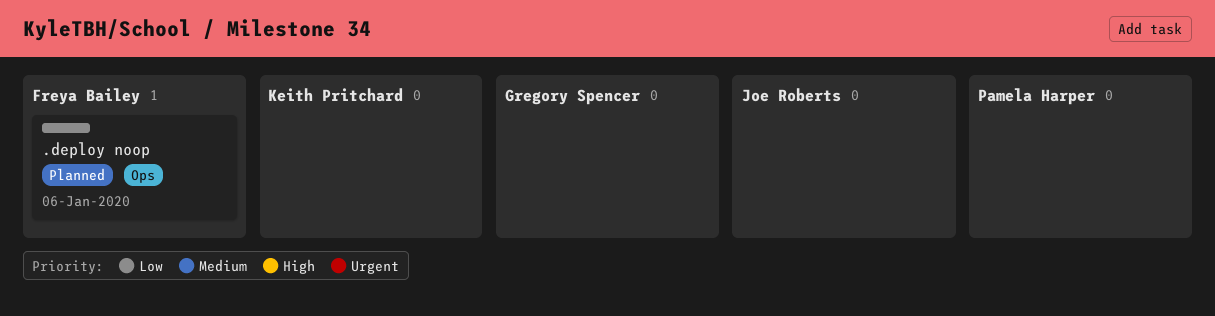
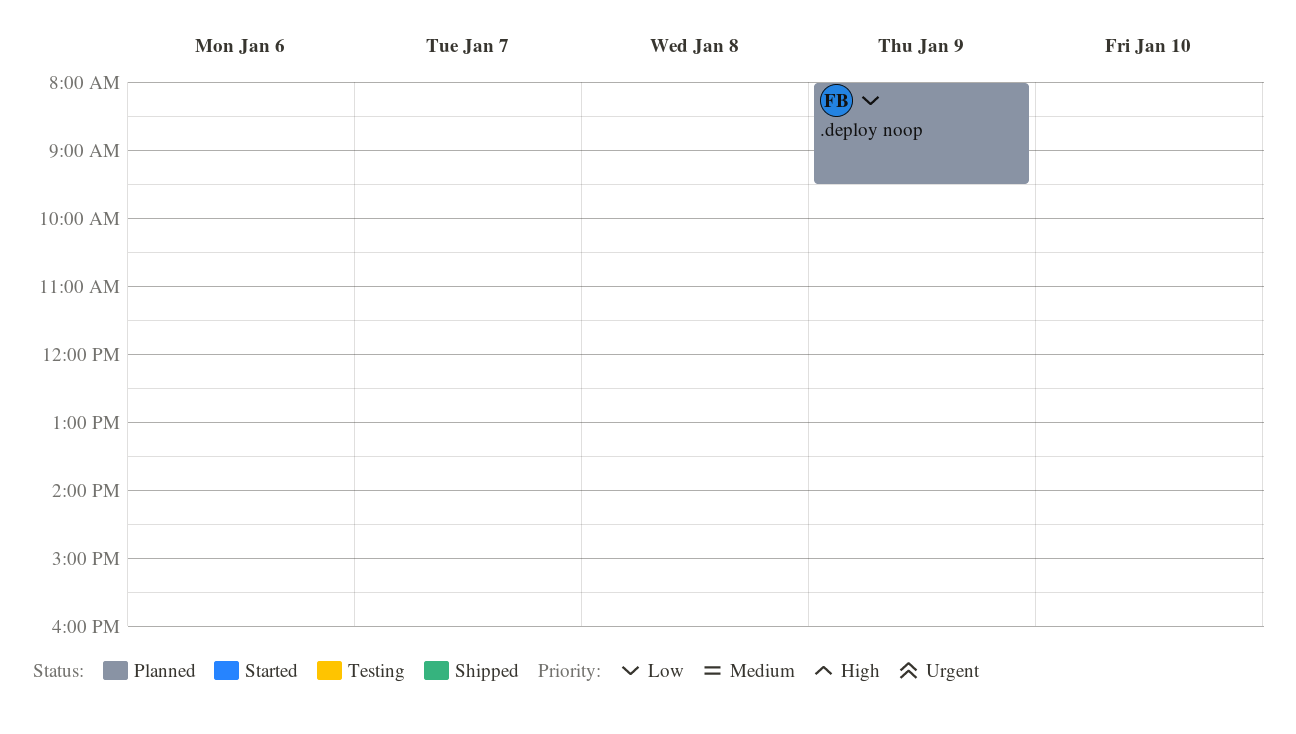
.deploy noop, day: Jan 6 -> Jan 9

